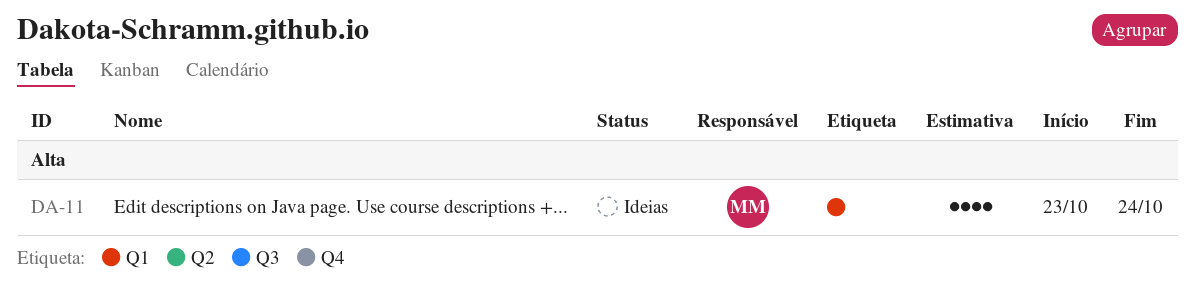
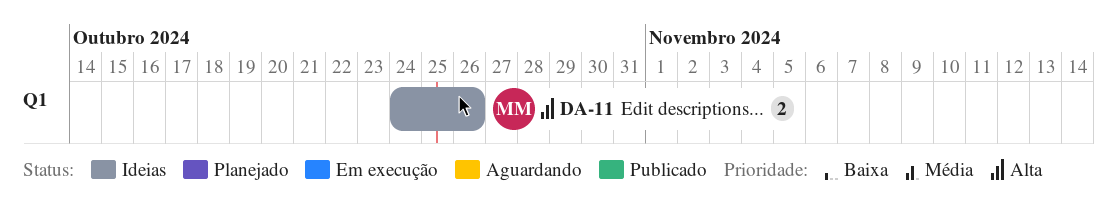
DA-11, estimate: 4 -> 2
DA-11, start: Oct 23 -> Oct 24
DA-11, due: Oct 24 -> Oct 26

